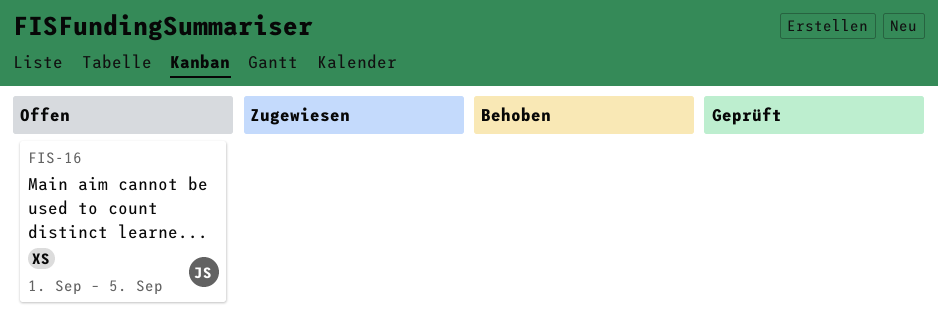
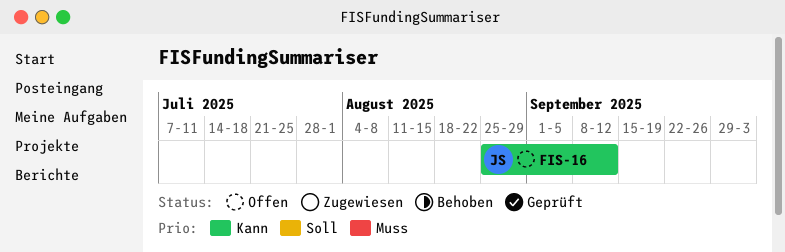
FIS-16, start: Sep 1 -> Aug 25
FIS-16, due: Sep 5 -> Sep 12

